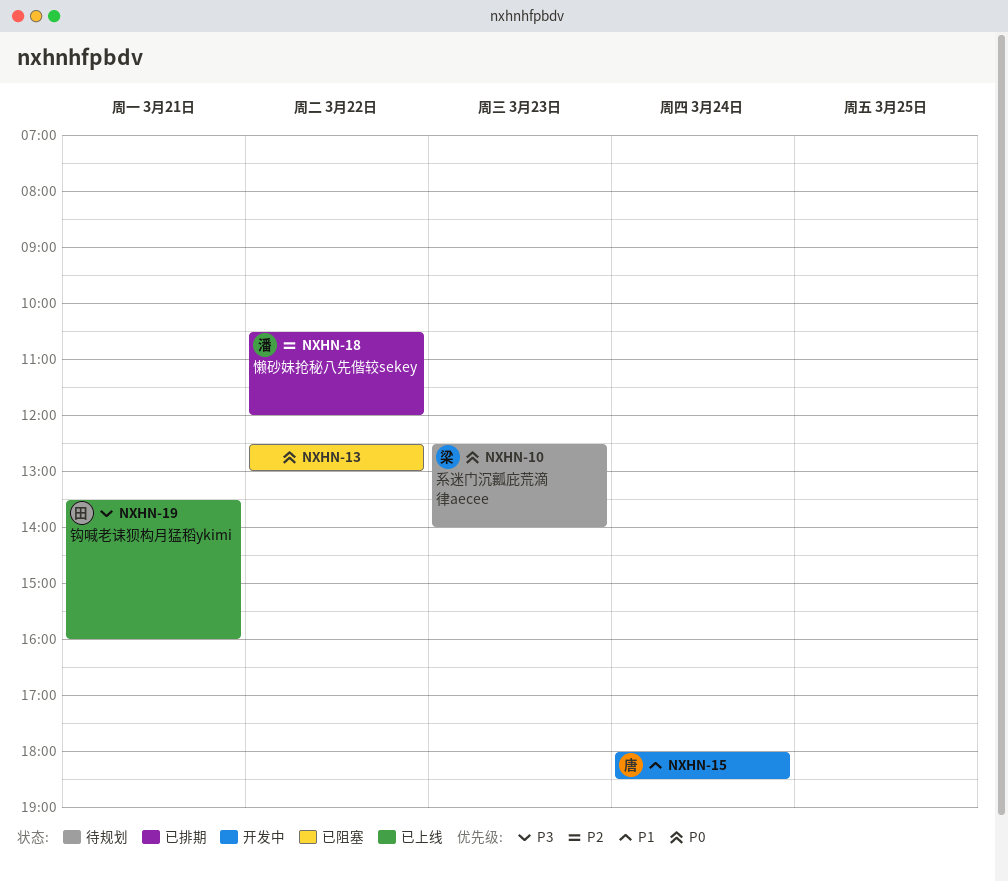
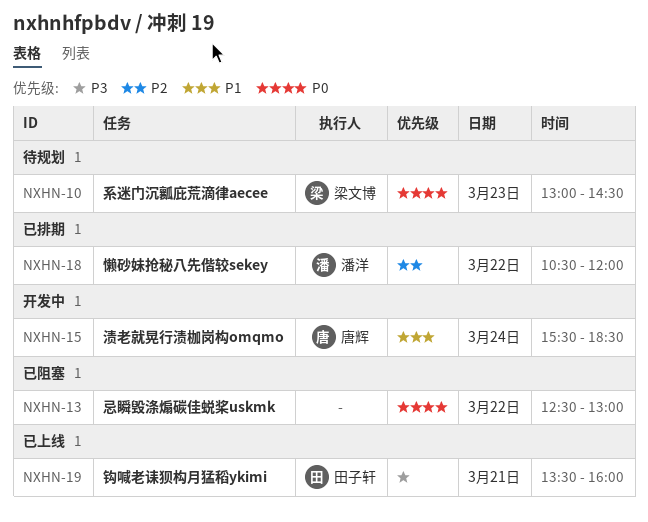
NXHN-10, begins: 12:30 -> 13:00
NXHN-10, ends: 14:00 -> 14:30
NXHN-15, begins: 18:00 -> 15:30

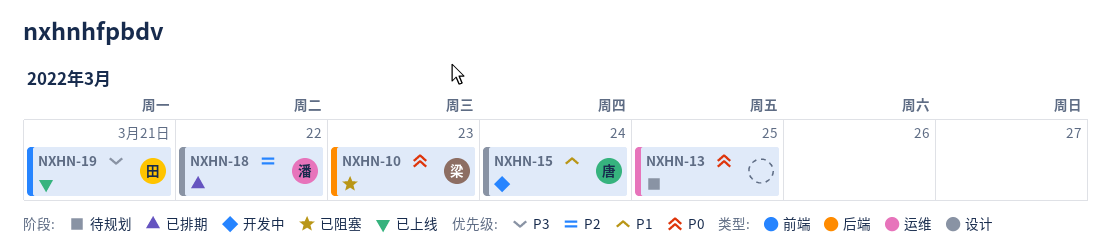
NXHN-10, status: 待规划 -> 已阻塞
NXHN-13, status: 已阻塞 -> 待规划
NXHN-13, day: Mar 22 -> Mar 25

